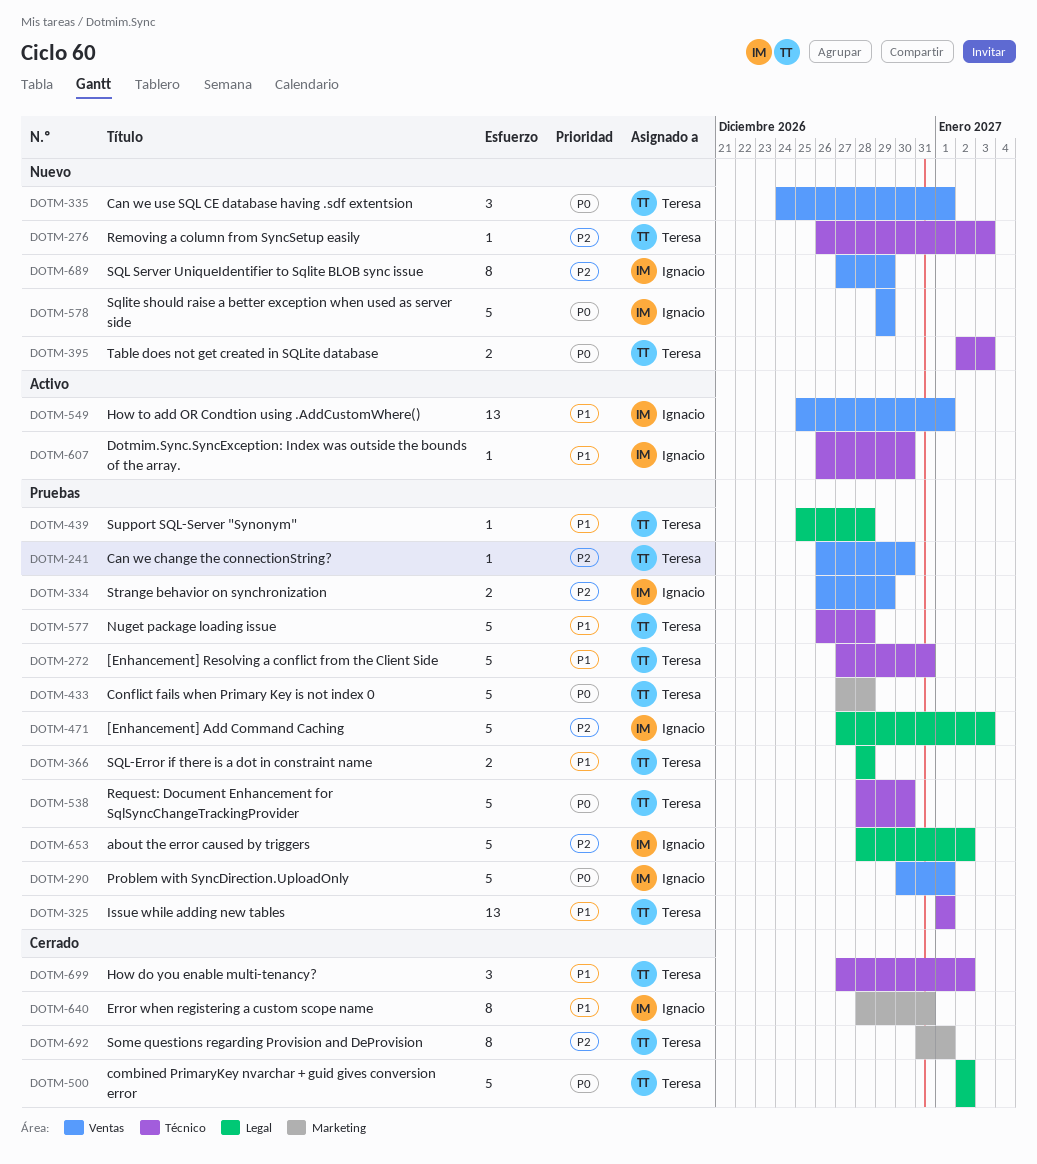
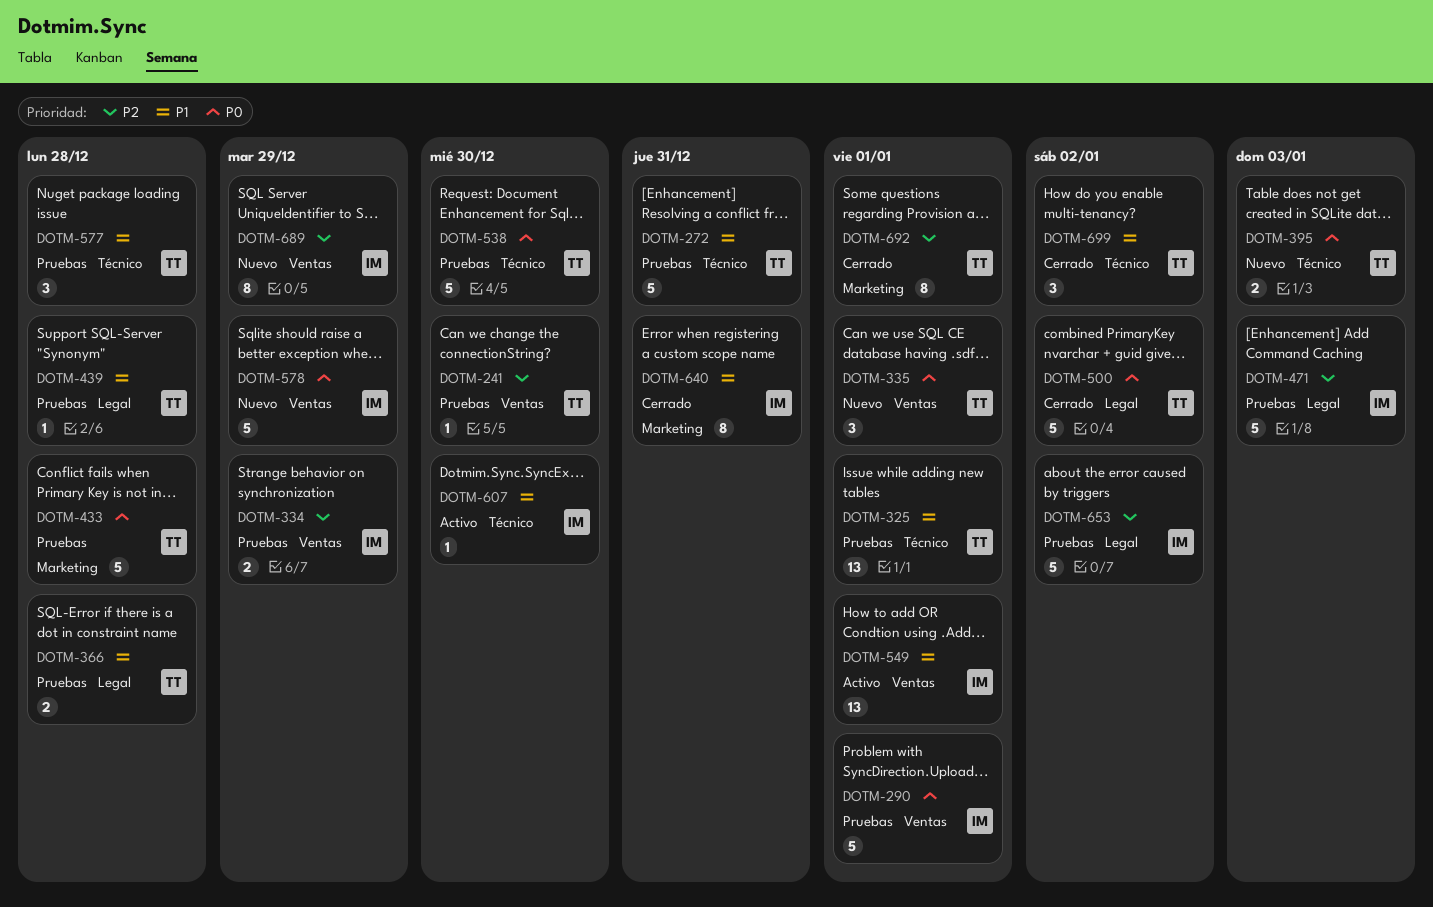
DOTM-276: present -> none
DOTM-577, estimate: 5 -> 3

